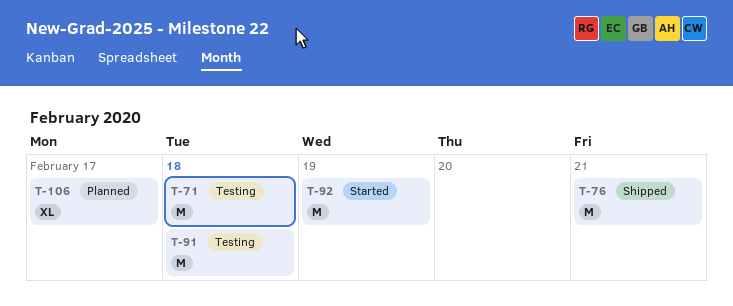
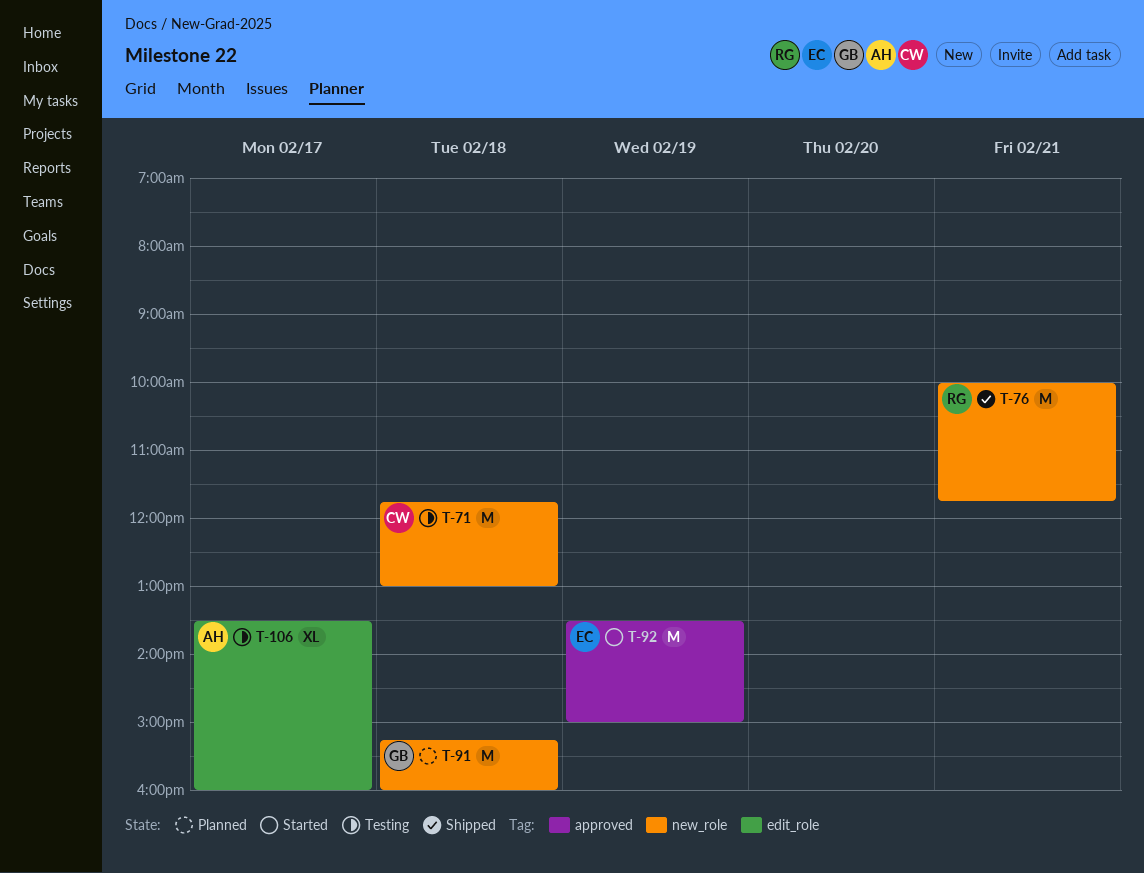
T-91, status: Testing -> Planned
T-106, status: Planned -> Testing

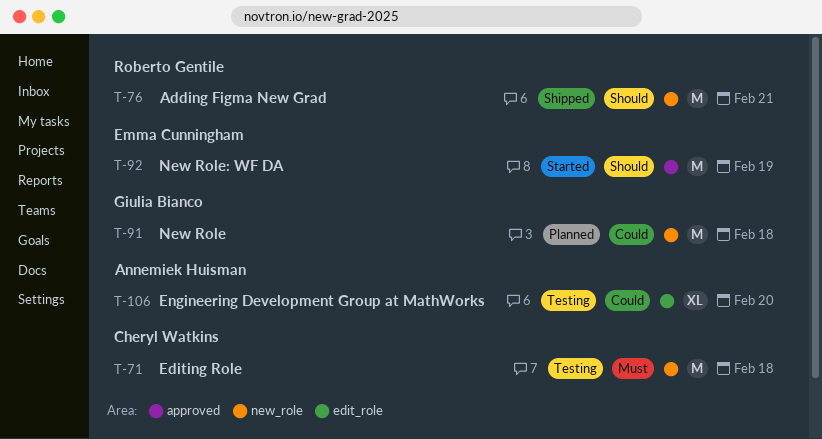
T-106, day: Feb 17 -> Feb 20

